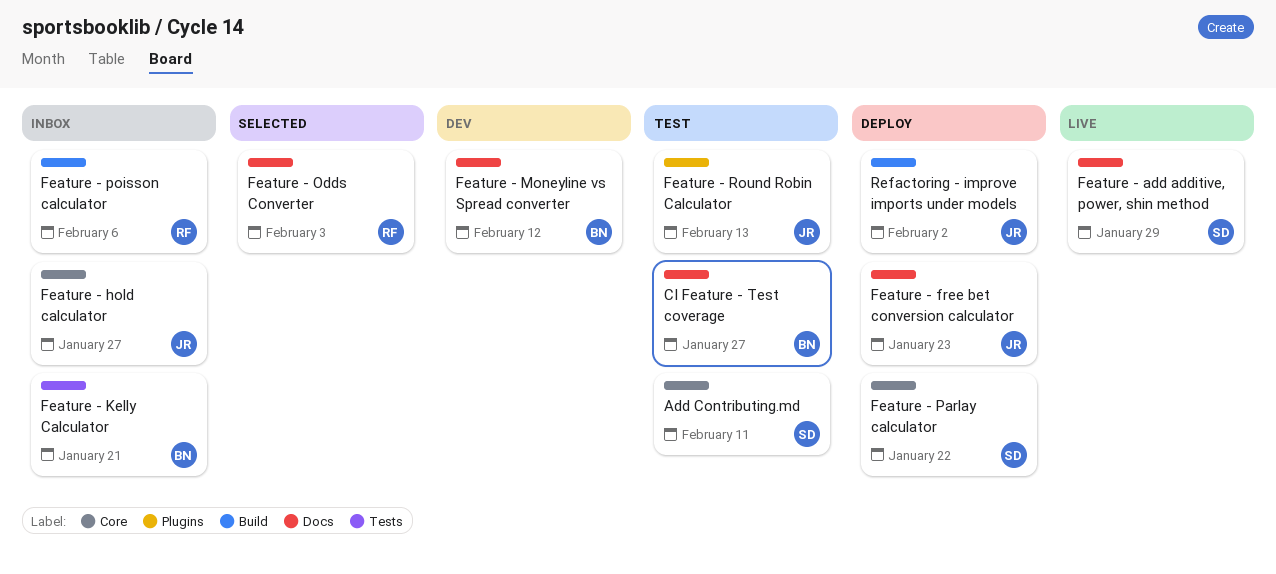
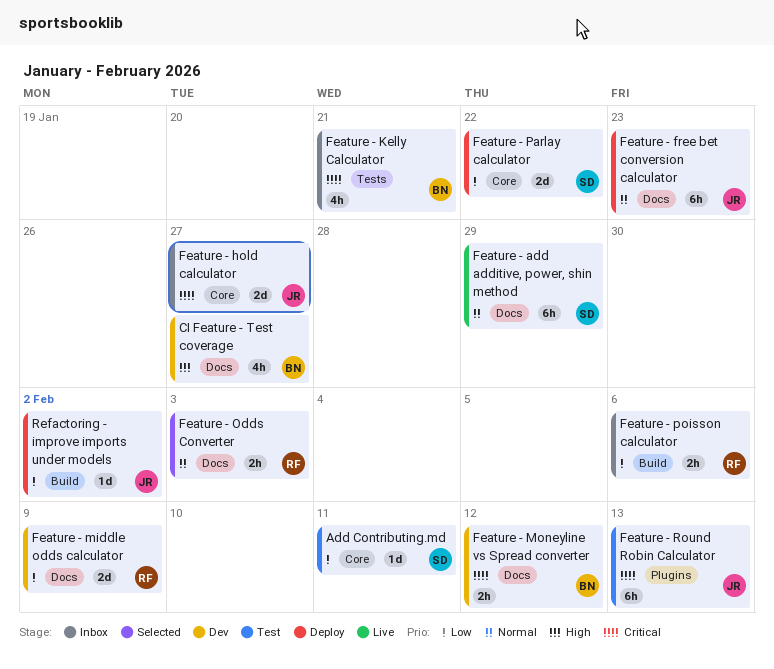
CI Feature - Test coverage, status: Test -> Dev
Feature - middle odds calculator: none -> present

